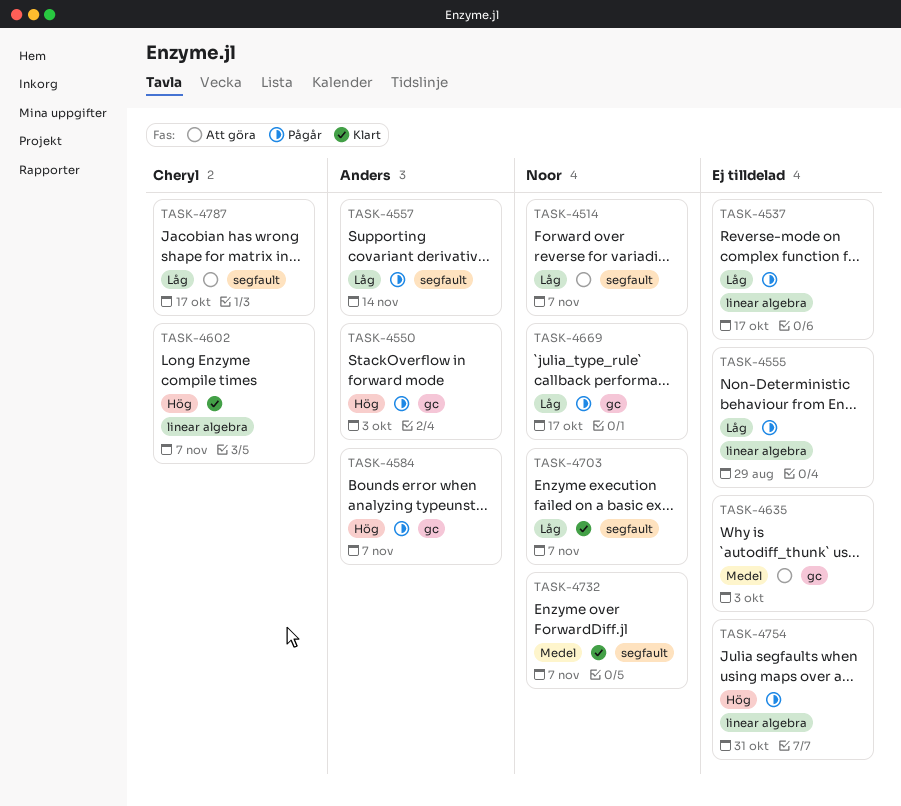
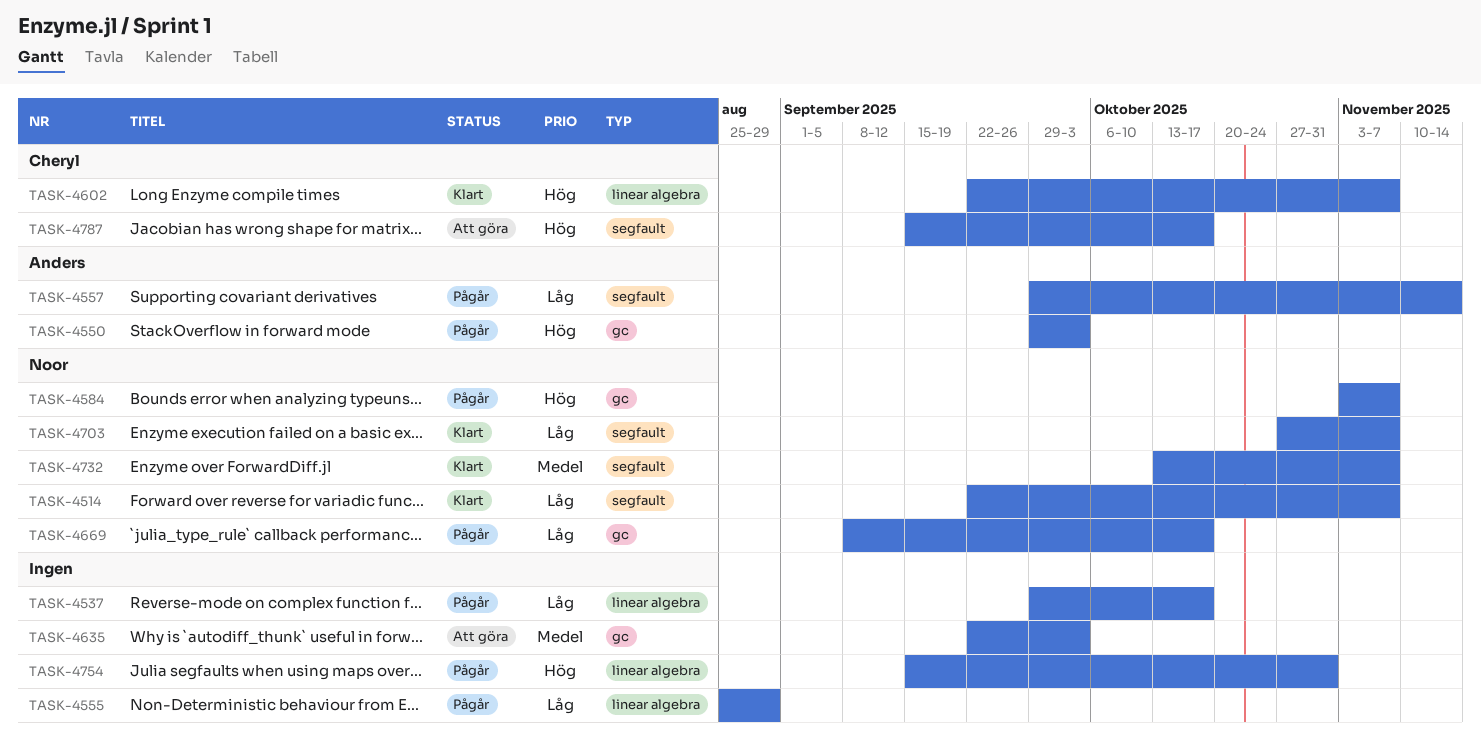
TASK-4514, status: Att göra -> Klart
TASK-4584, owner: Anders -> Noor
TASK-4787, priority: Låg -> Hög

